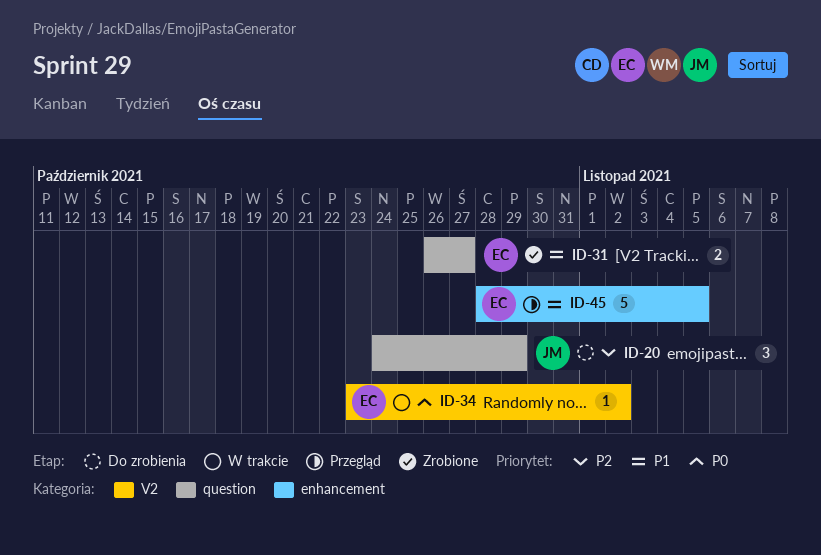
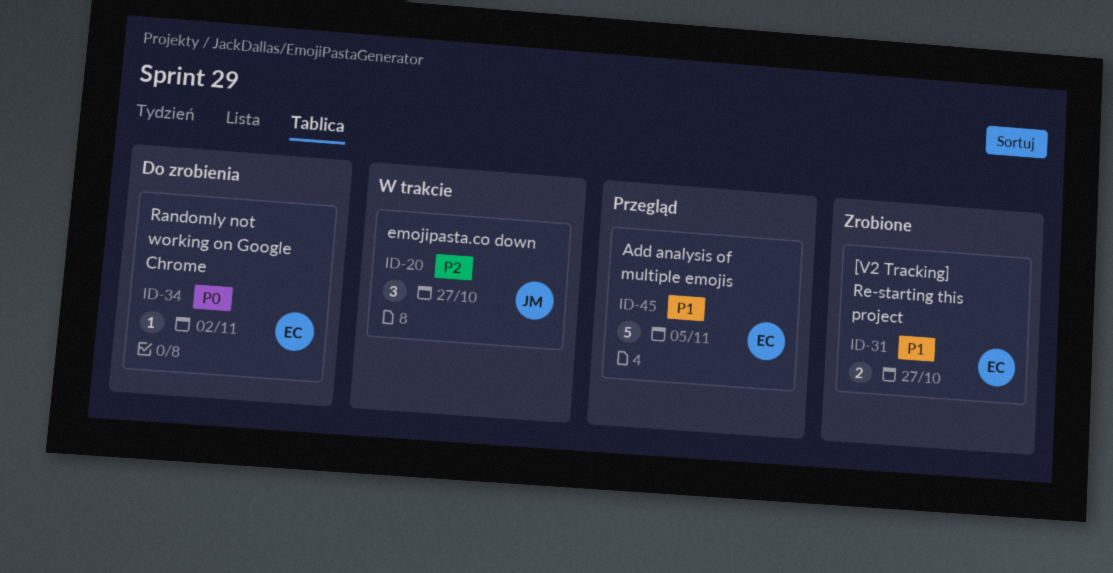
ID-20, status: Do zrobienia -> W trakcie
ID-20, due: Oct 29 -> Oct 27
ID-34, status: W trakcie -> Do zrobienia

